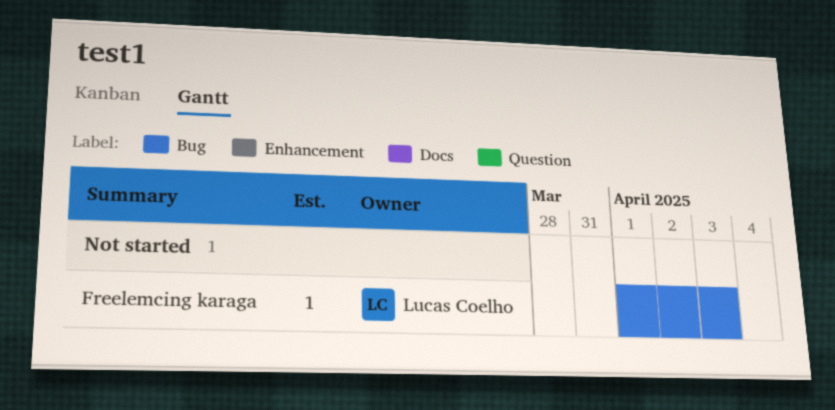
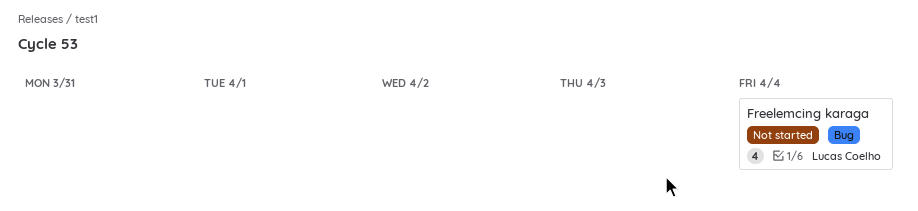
Freelemcing karaga, estimate: 1 -> 4
Freelemcing karaga, due: Apr 3 -> Apr 4

